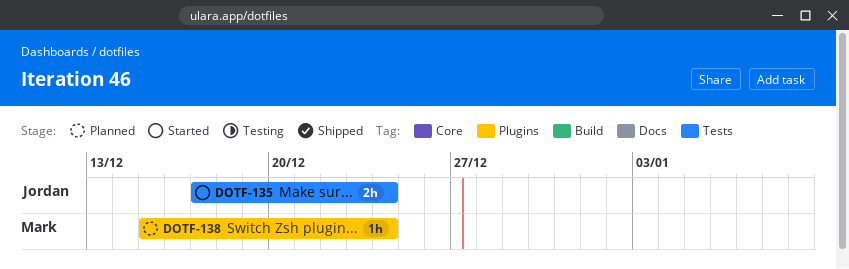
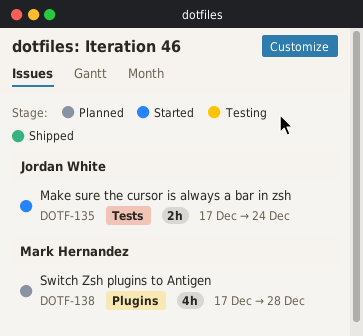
DOTF-138, estimate: 1h -> 4h
DOTF-138, start: Dec 15 -> Dec 17
DOTF-138, due: Dec 24 -> Dec 28

